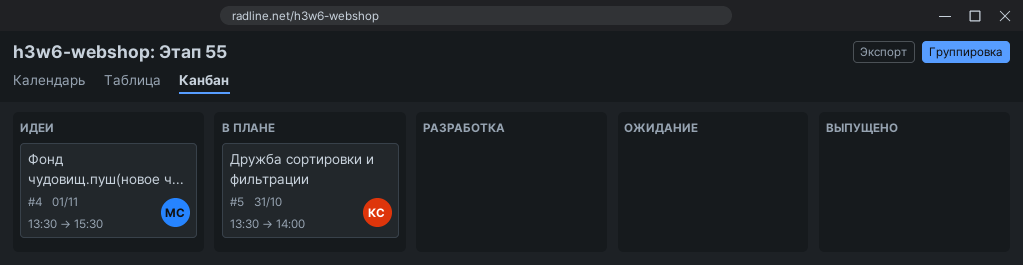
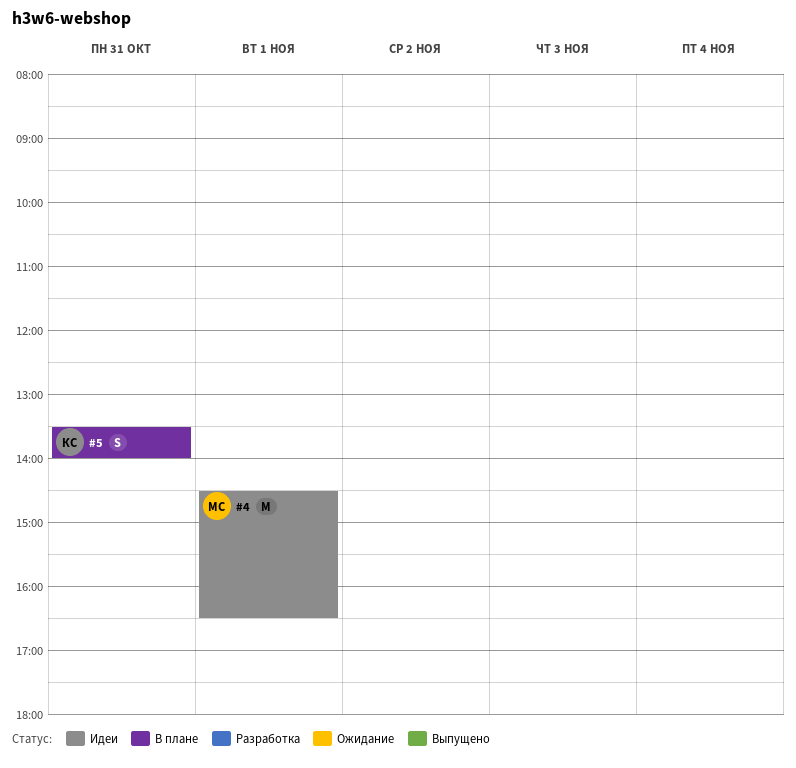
#4, begins: 13:30 -> 14:30
#4, ends: 15:30 -> 16:30

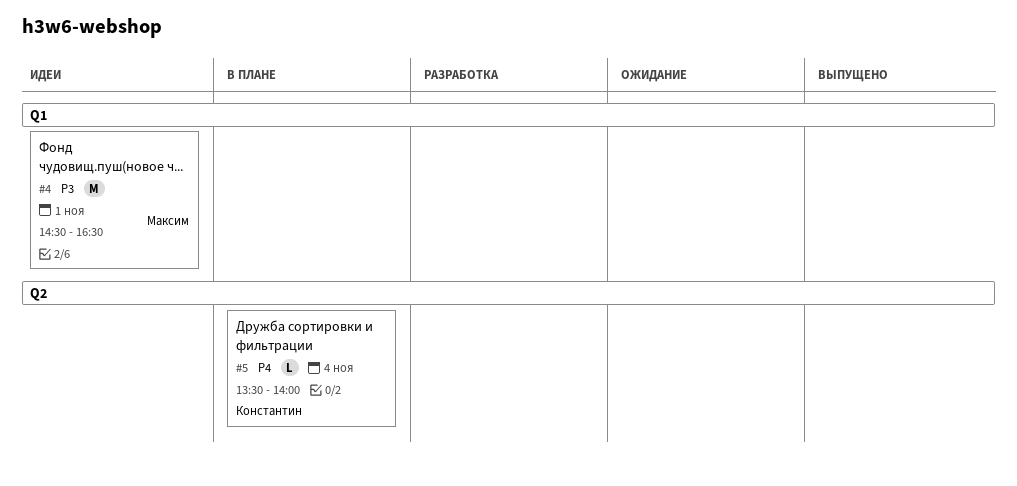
#5, estimate: S -> L
#5, day: Oct 31 -> Nov 4

